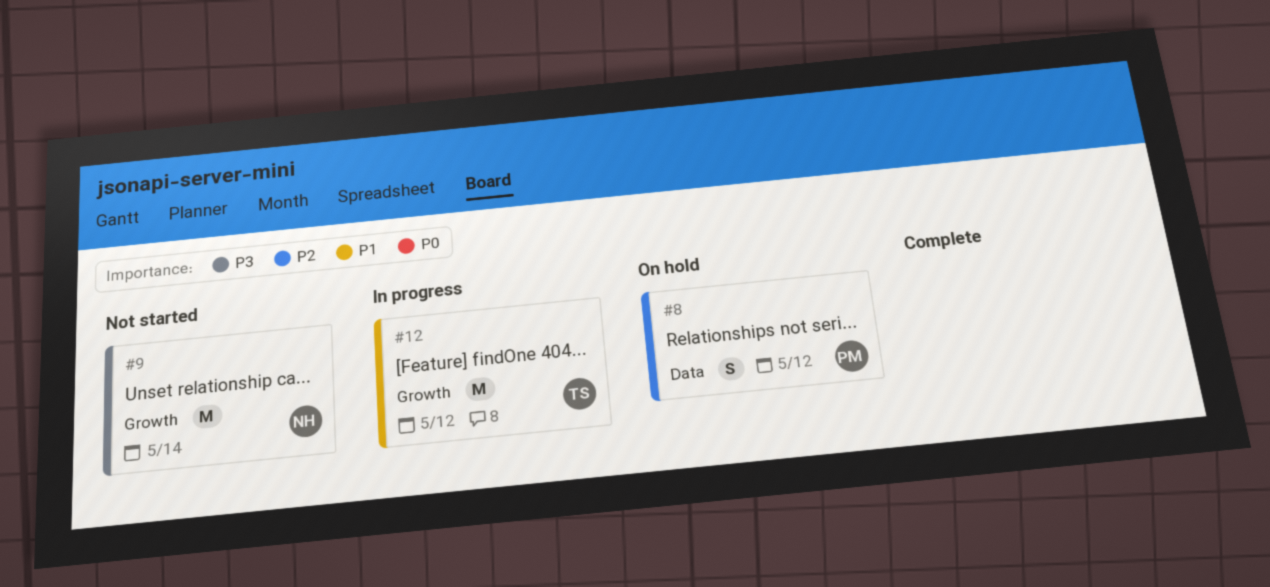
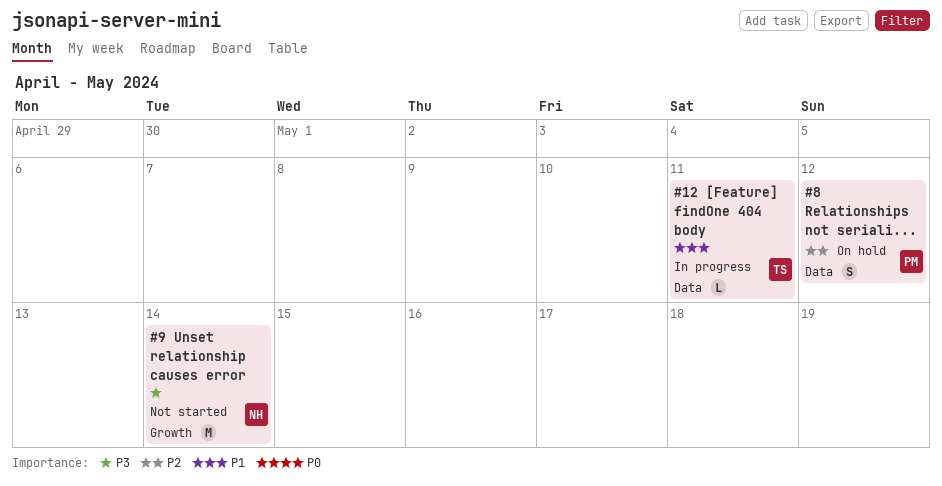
#12, label: Growth -> Data
#12, estimate: M -> L
#12, due: May 12 -> May 11

